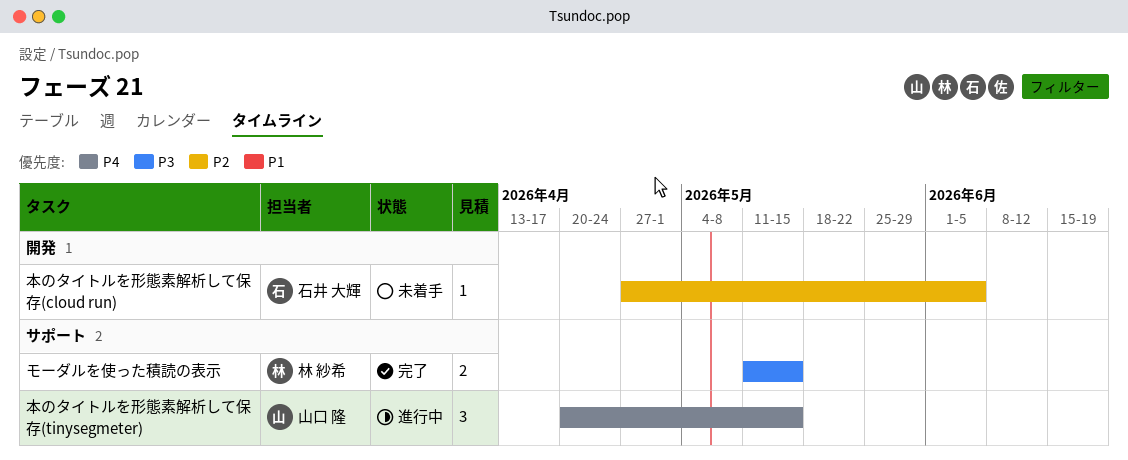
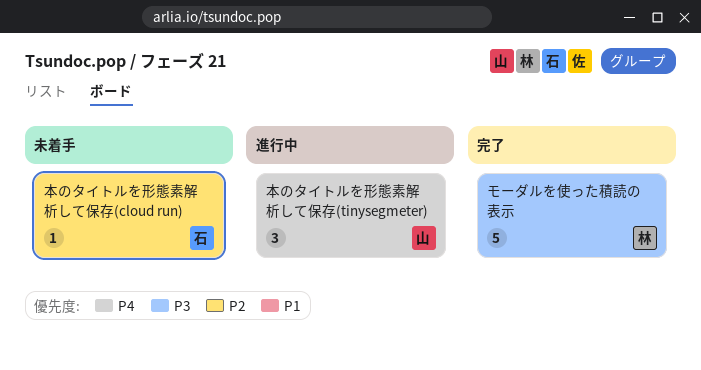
モーダルを使った積読の表示, estimate: 2 -> 5

